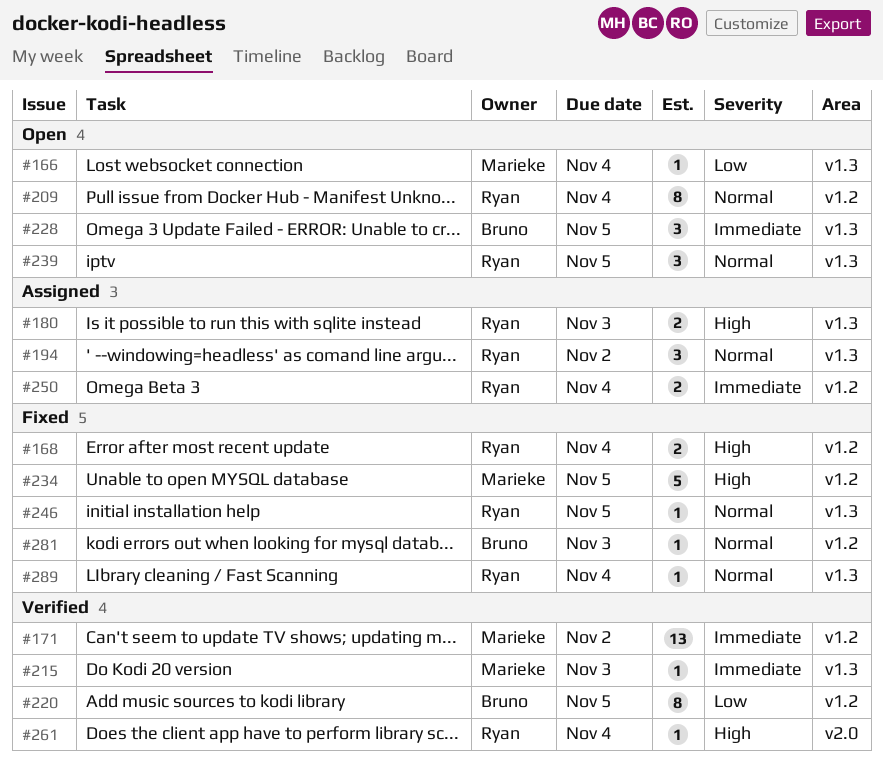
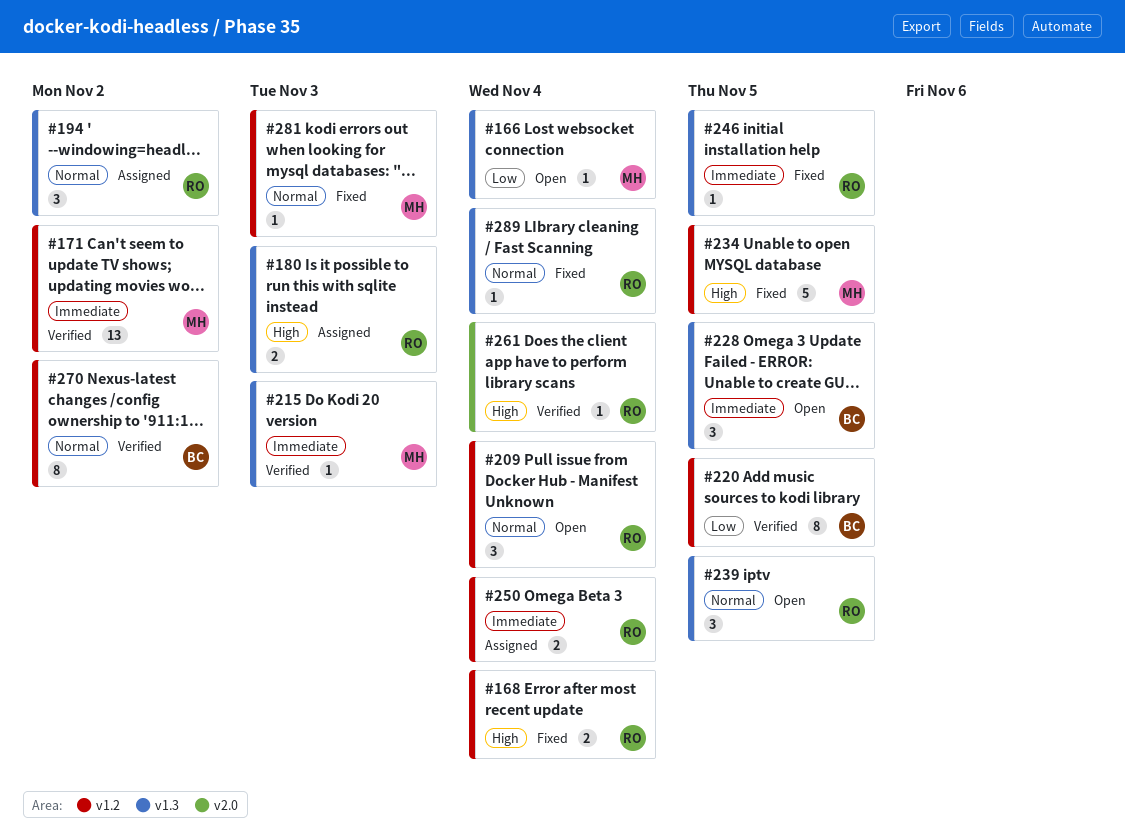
#209, estimate: 8 -> 3
#246, priority: Normal -> Immediate
#270: none -> present
#281, owner: Bruno -> Marieke

